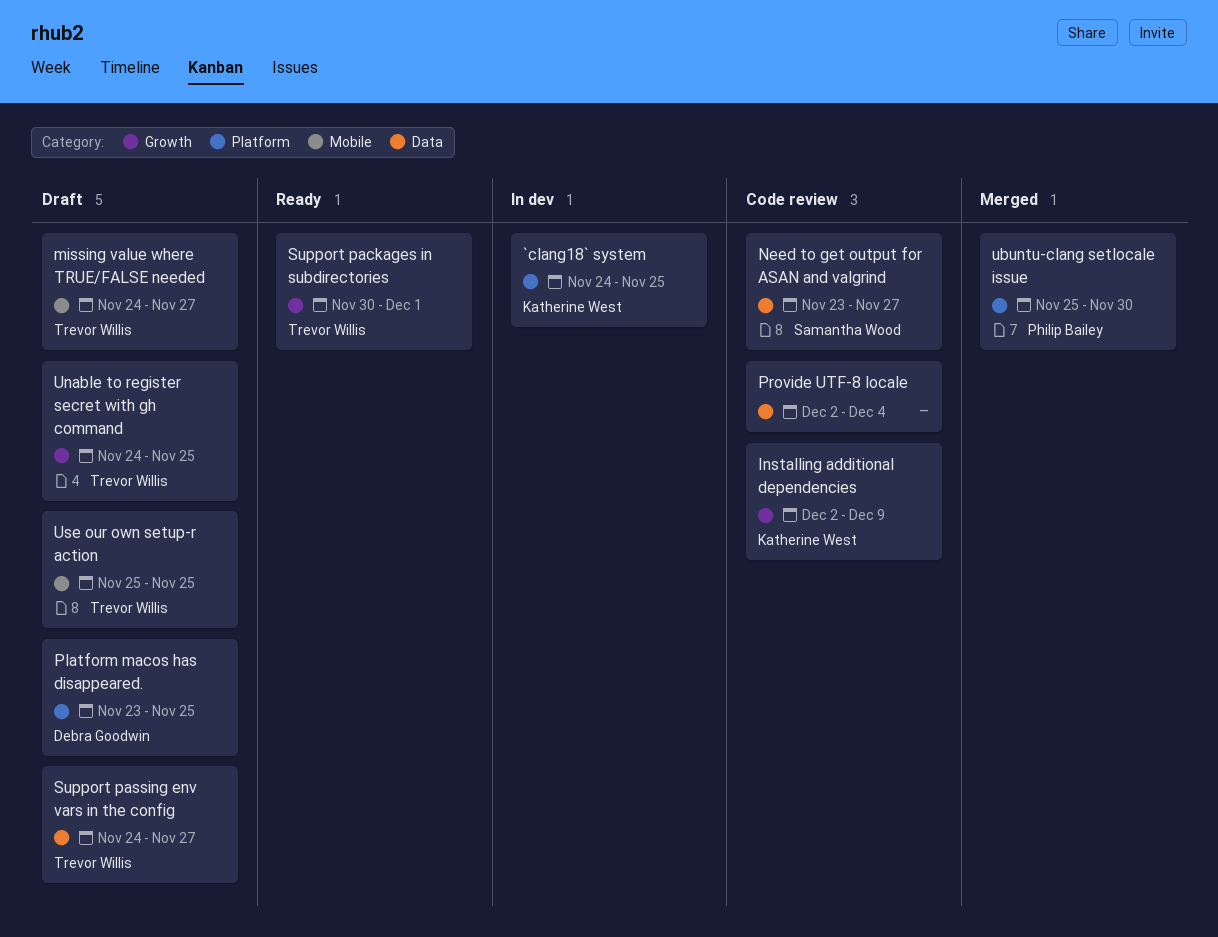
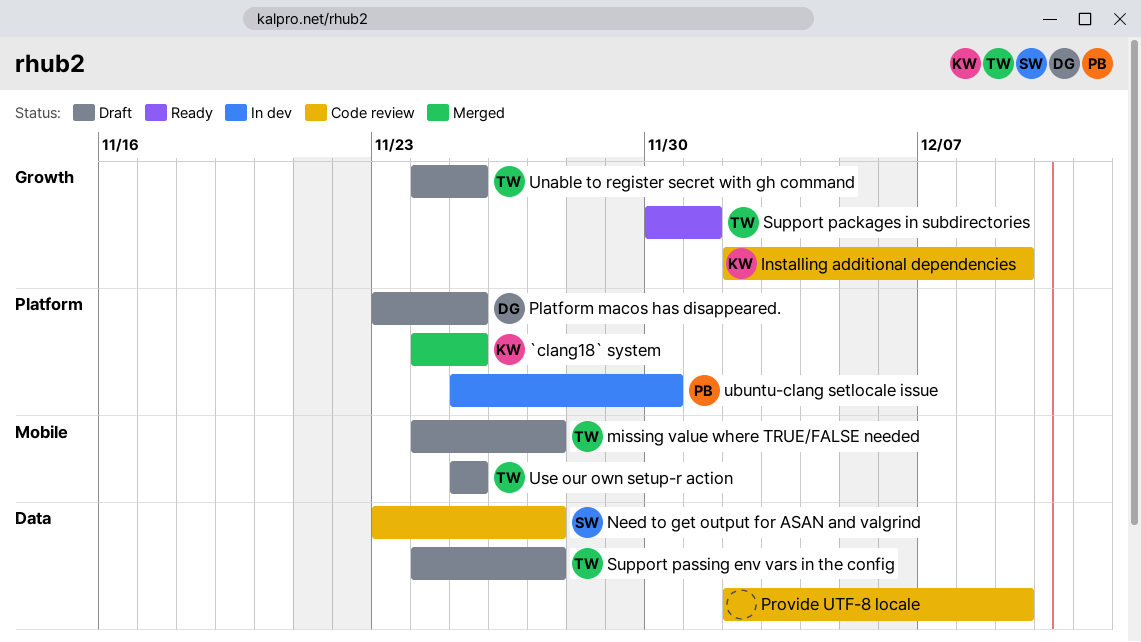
`clang18` system, status: In dev -> Merged
Provide UTF-8 locale, due: Dec 4 -> Dec 9
ubuntu-clang setlocale issue, status: Merged -> In dev

